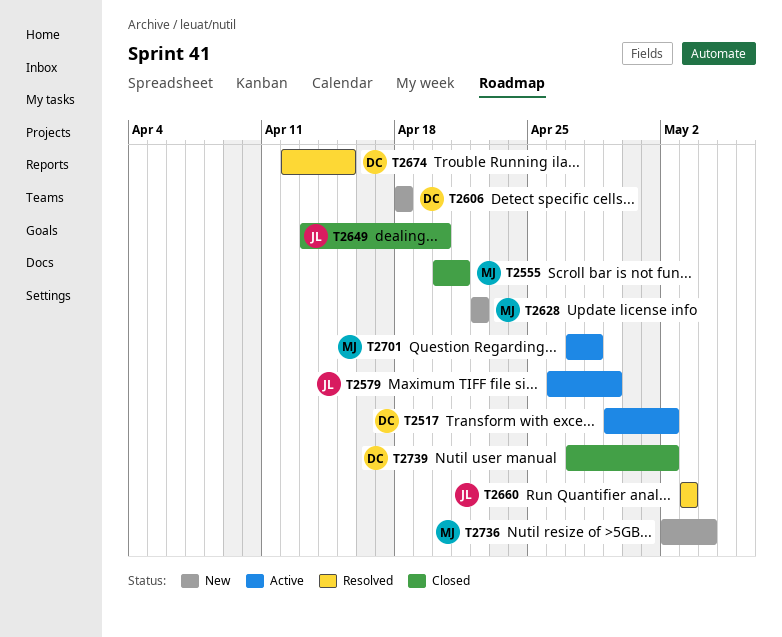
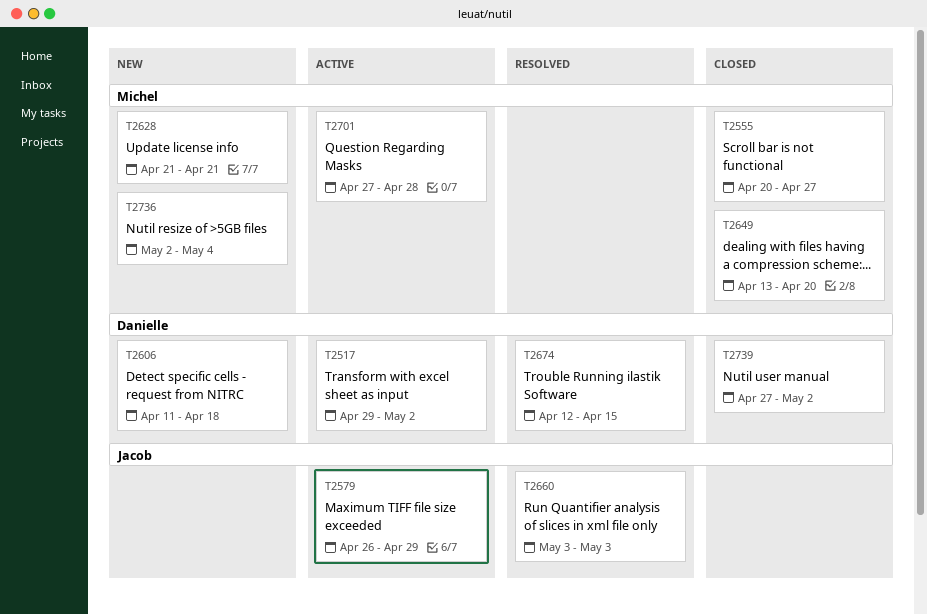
T2555, due: Apr 21 -> Apr 27
T2606, start: Apr 18 -> Apr 11
T2628, start: Apr 22 -> Apr 21
T2628, due: Apr 22 -> Apr 21
T2649, owner: Jacob -> Michel

